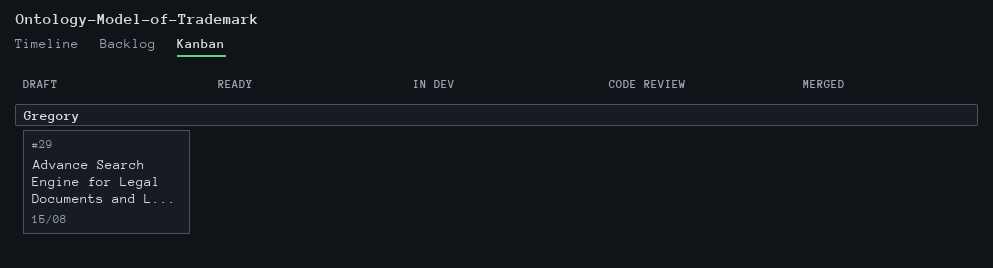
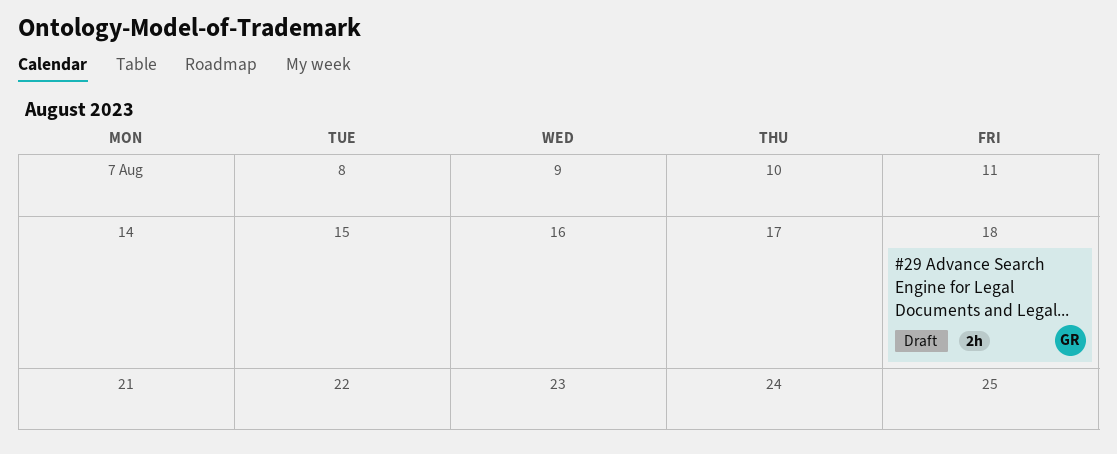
#29, due: Aug 15 -> Aug 18

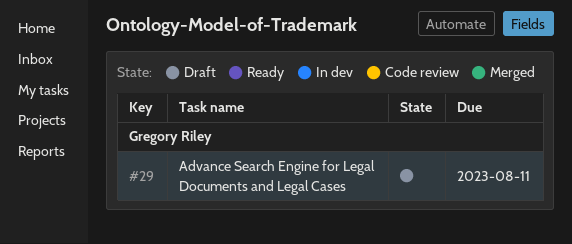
#29, due: Aug 18 -> Aug 11

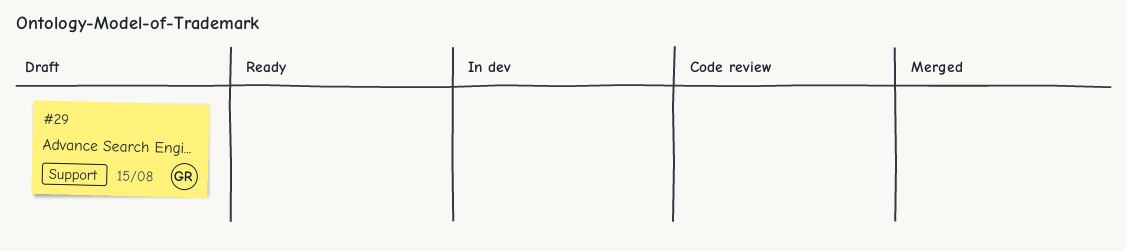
#29, due: Aug 11 -> Aug 15

